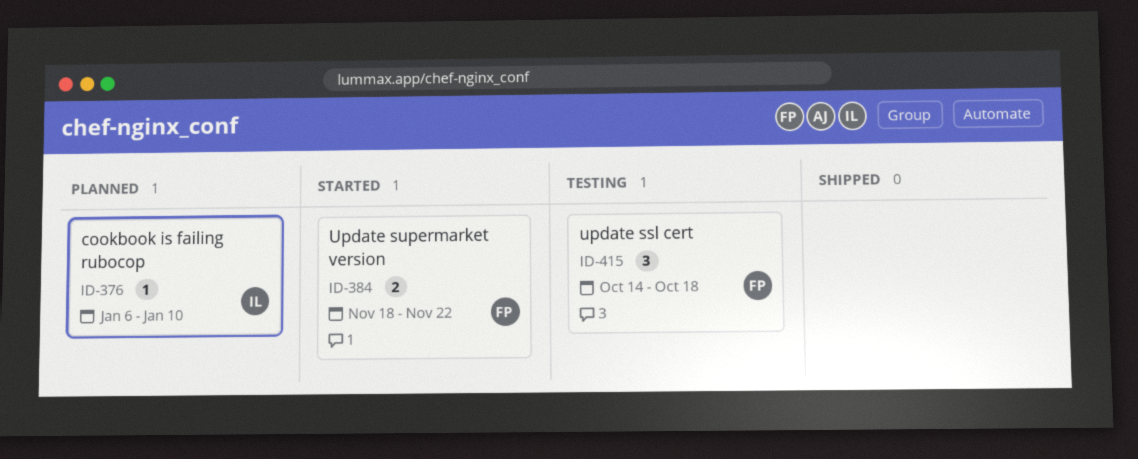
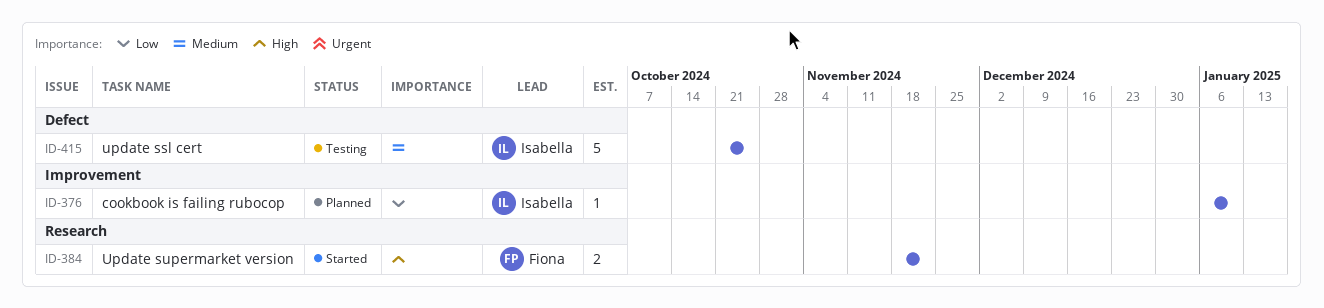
ID-415, owner: Fiona -> Isabella
ID-415, estimate: 3 -> 5
ID-415, start: Oct 14 -> Oct 21
ID-415, due: Oct 18 -> Oct 25

